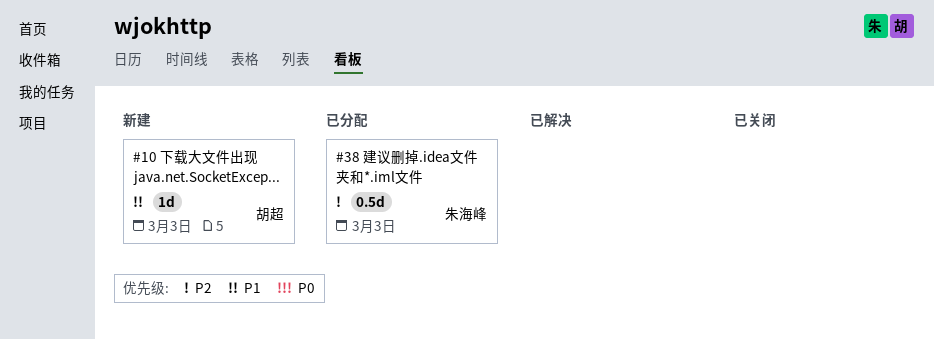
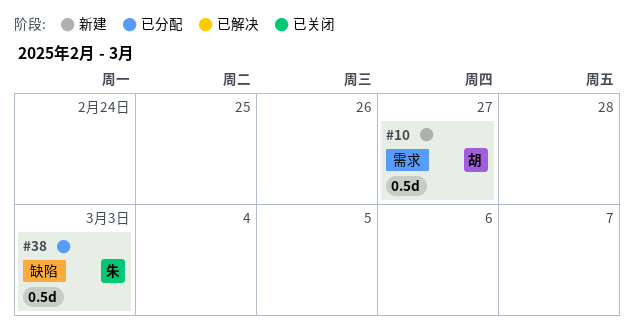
#10, estimate: 1d -> 0.5d
#10, due: Mar 3 -> Feb 27

